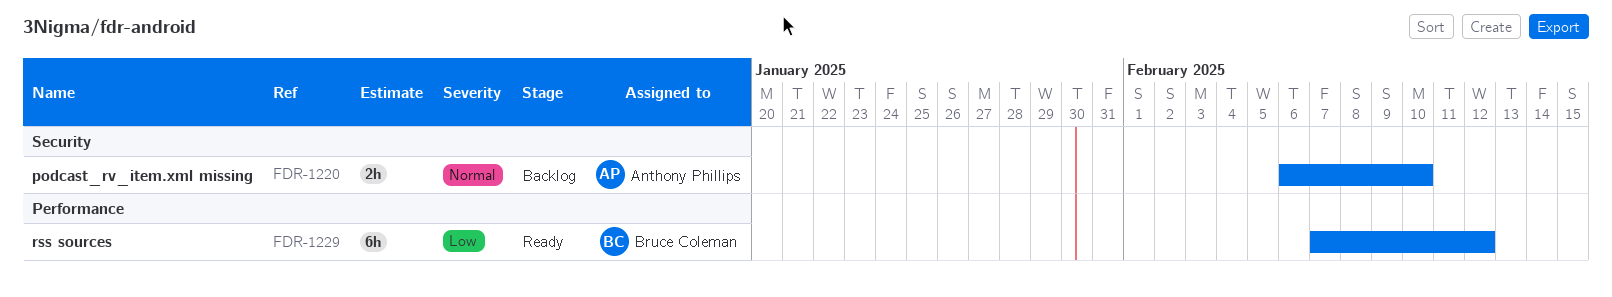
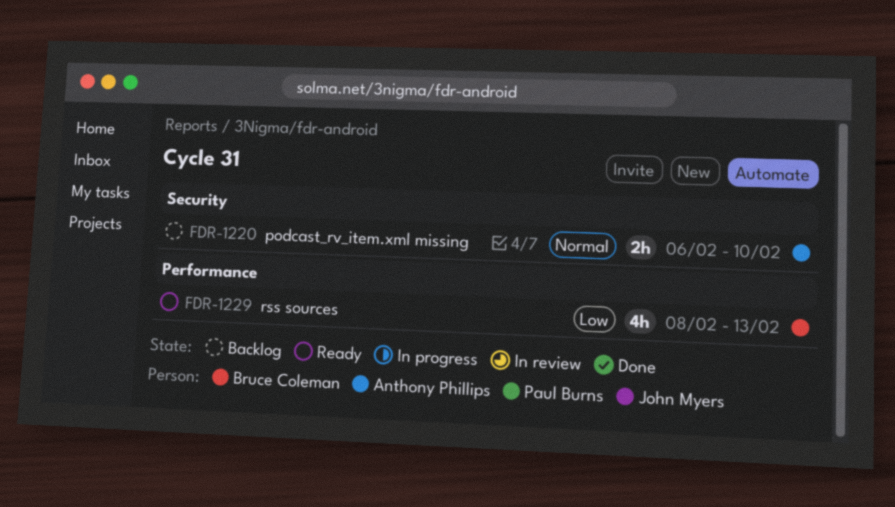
FDR-1229, estimate: 6h -> 4h
FDR-1229, start: Feb 7 -> Feb 8
FDR-1229, due: Feb 12 -> Feb 13

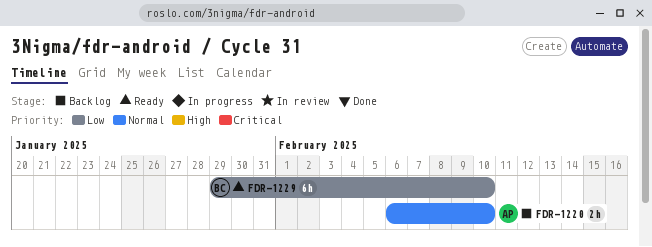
FDR-1229, estimate: 4h -> 6h
FDR-1229, start: Feb 8 -> Jan 29
FDR-1229, due: Feb 13 -> Feb 10

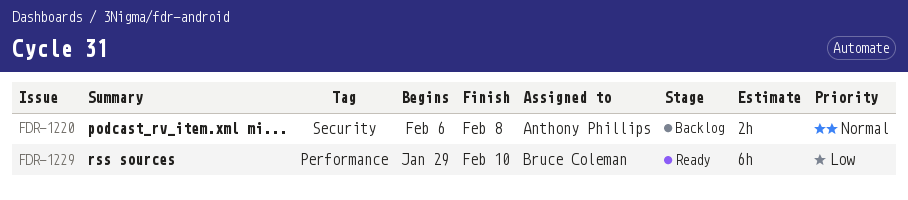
FDR-1220, due: Feb 10 -> Feb 8

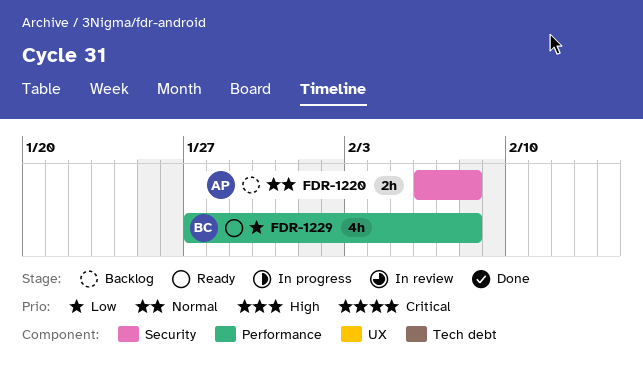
FDR-1229, estimate: 6h -> 4h
FDR-1229, start: Jan 29 -> Jan 27
FDR-1229, due: Feb 10 -> Feb 8

